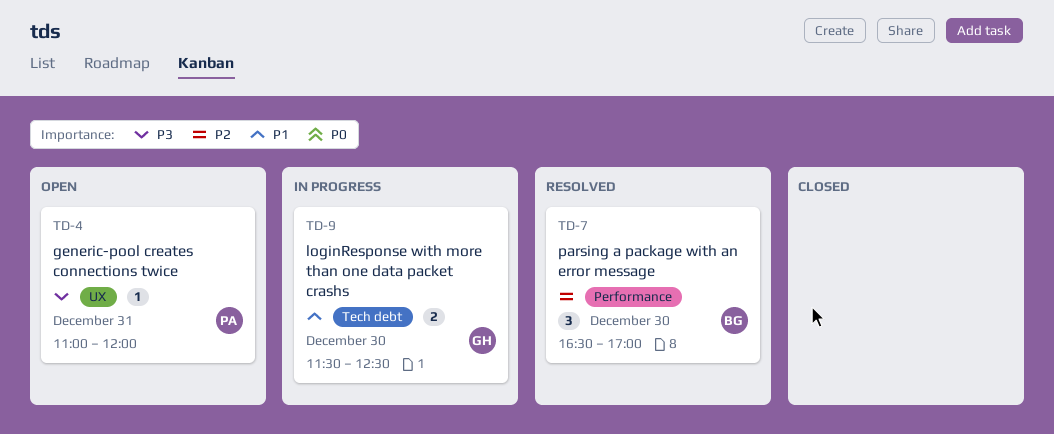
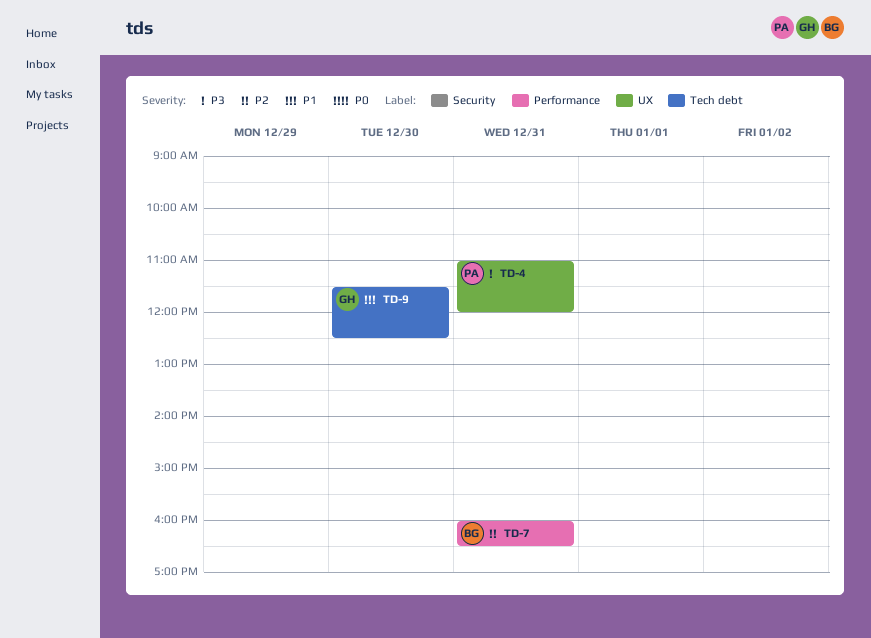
TD-7, day: Dec 30 -> Dec 31
TD-7, begins: 16:30 -> 16:00
TD-7, ends: 17:00 -> 16:30

